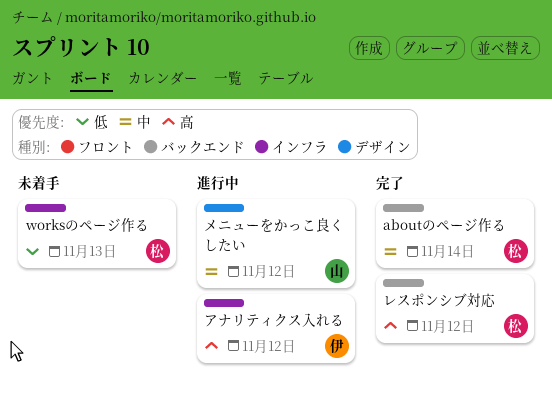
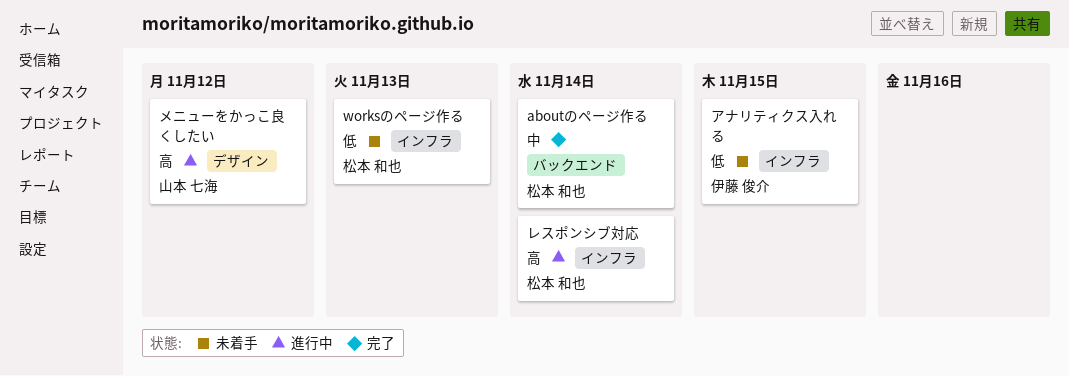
アナリティクス入れる, status: 進行中 -> 未着手
アナリティクス入れる, priority: 高 -> 低
アナリティクス入れる, due: Nov 12 -> Nov 15
メニューをかっこ良くしたい, priority: 中 -> 高
レスポンシブ対応, status: 完了 -> 進行中
レスポンシブ対応, label: バックエンド -> インフラ
レスポンシブ対応, due: Nov 12 -> Nov 14

